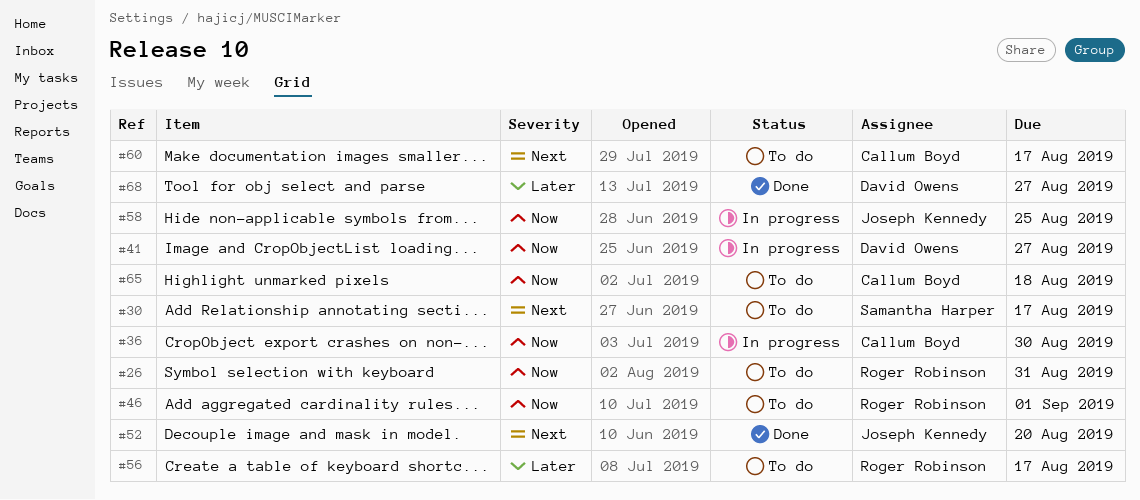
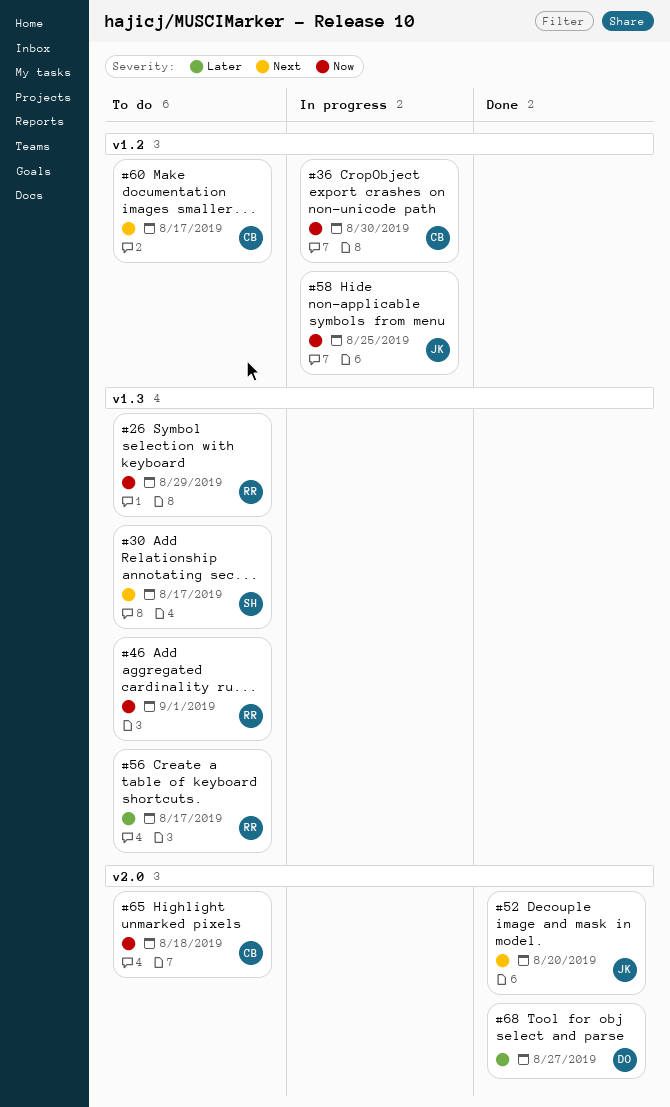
#26, due: Aug 31 -> Aug 29
#41: present -> none

